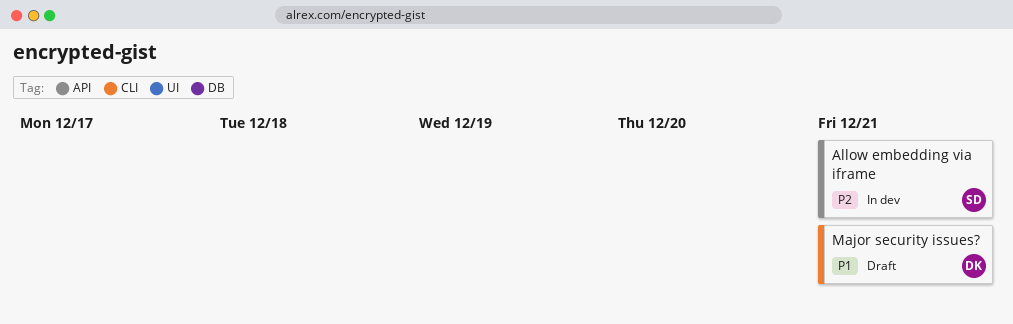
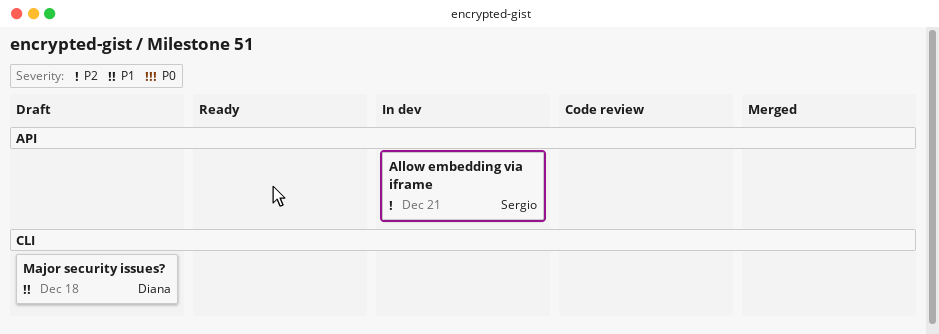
Major security issues?, due: Dec 21 -> Dec 18

